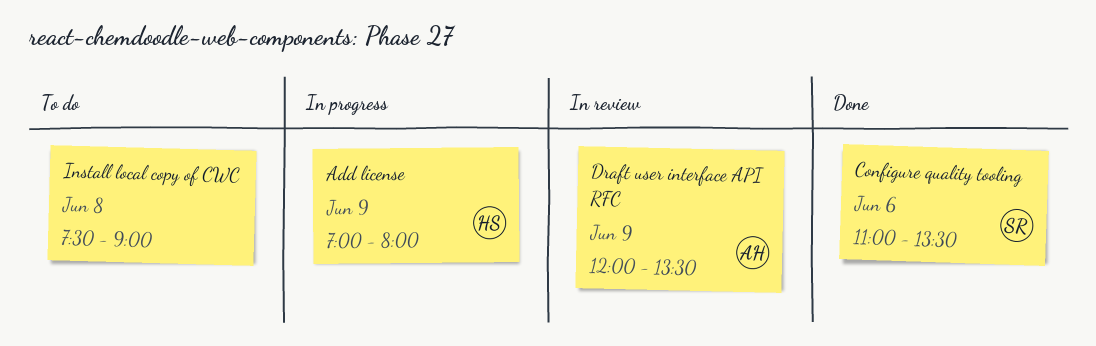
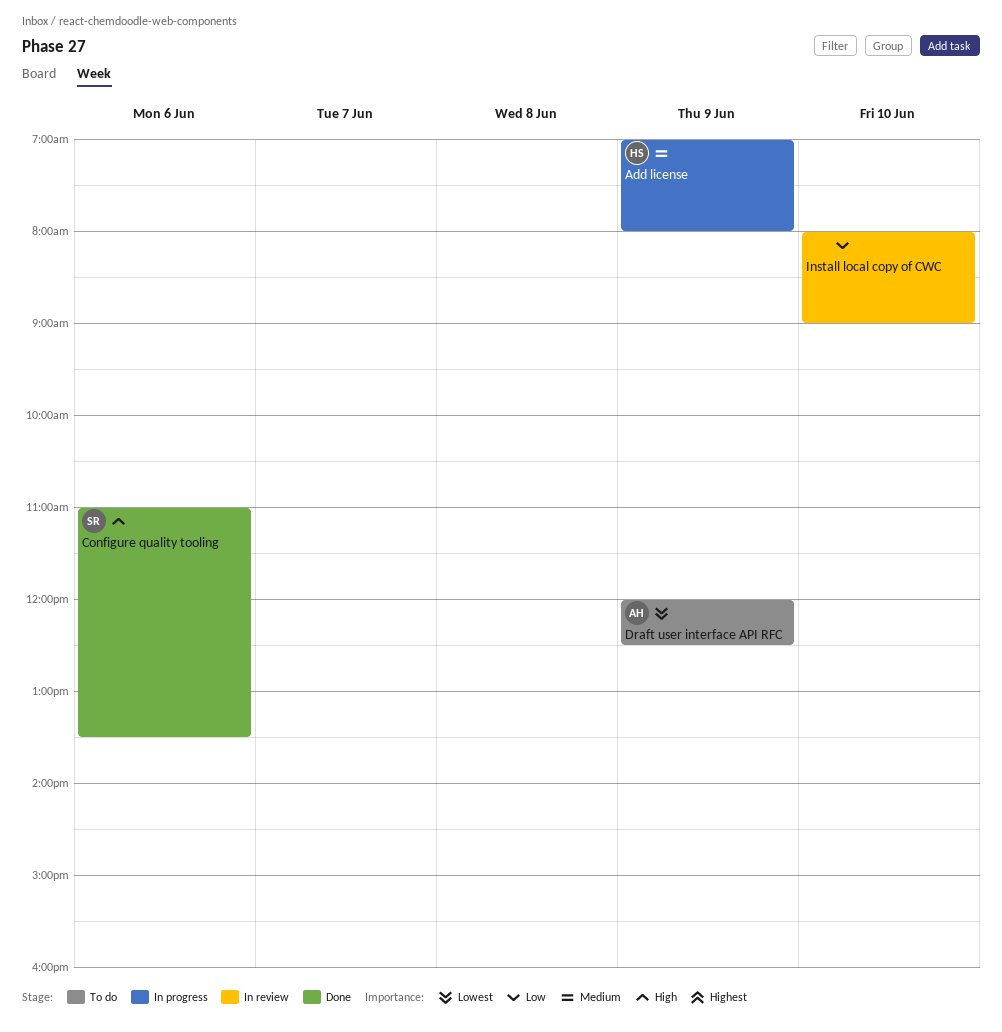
Draft user interface API RFC, status: In review -> To do
Draft user interface API RFC, ends: 13:30 -> 12:30
Install local copy of CWC, status: To do -> In review
Install local copy of CWC, day: Jun 8 -> Jun 10
Install local copy of CWC, begins: 07:30 -> 08:00

